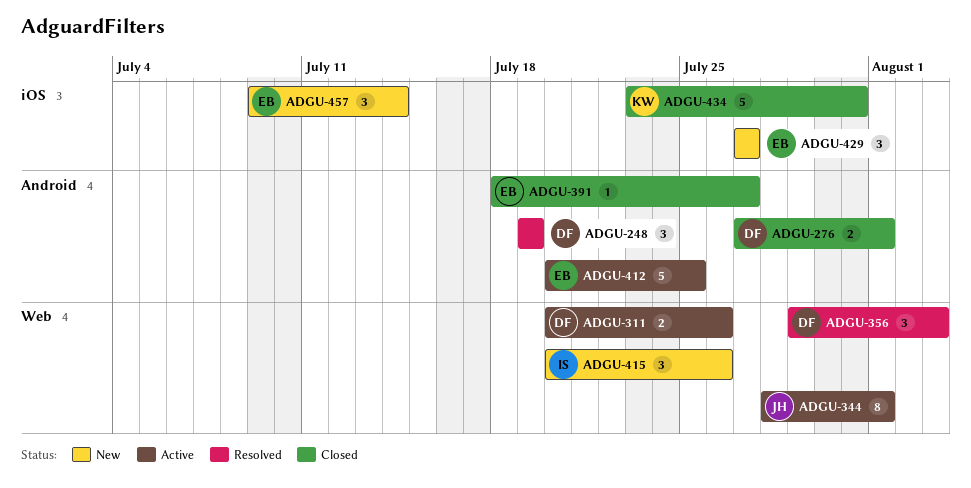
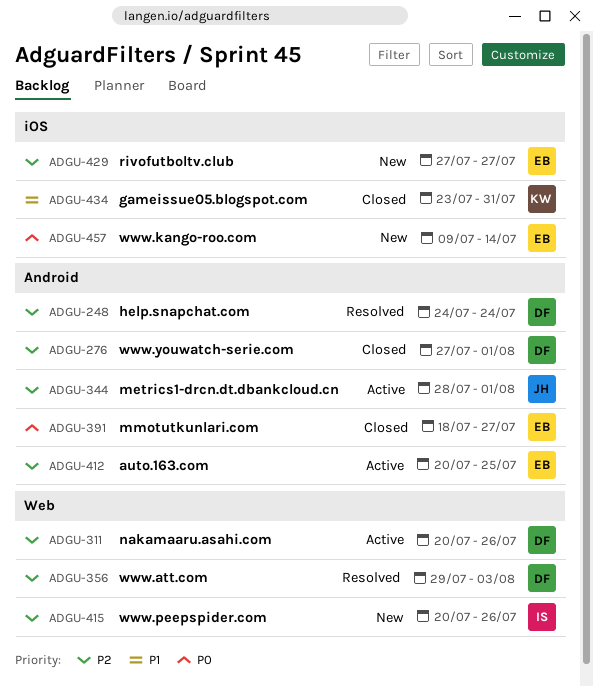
ADGU-248, start: Jul 19 -> Jul 24
ADGU-248, due: Jul 19 -> Jul 24
ADGU-344, label: Web -> Android

